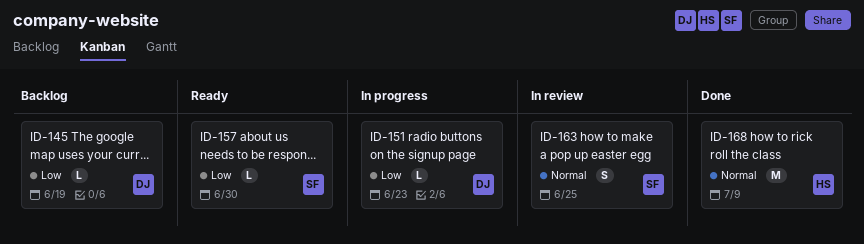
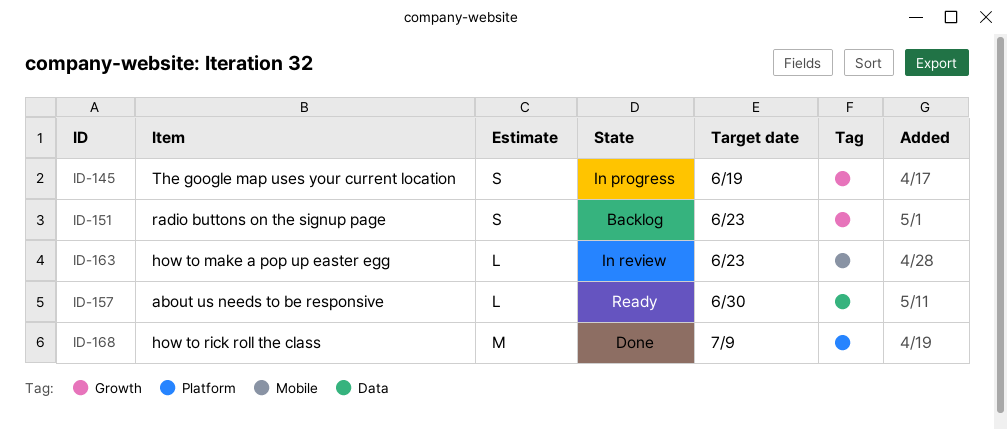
ID-145, status: Backlog -> In progress
ID-145, estimate: L -> S
ID-151, status: In progress -> Backlog
ID-151, estimate: L -> S
ID-163, estimate: S -> L
ID-163, due: Jun 25 -> Jun 23

